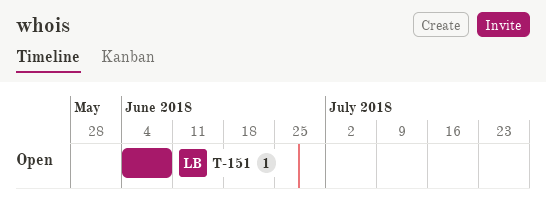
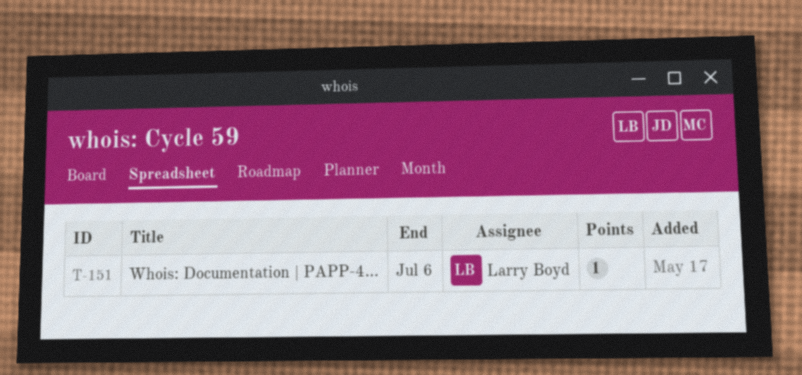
T-151, due: Jun 8 -> Jul 6

